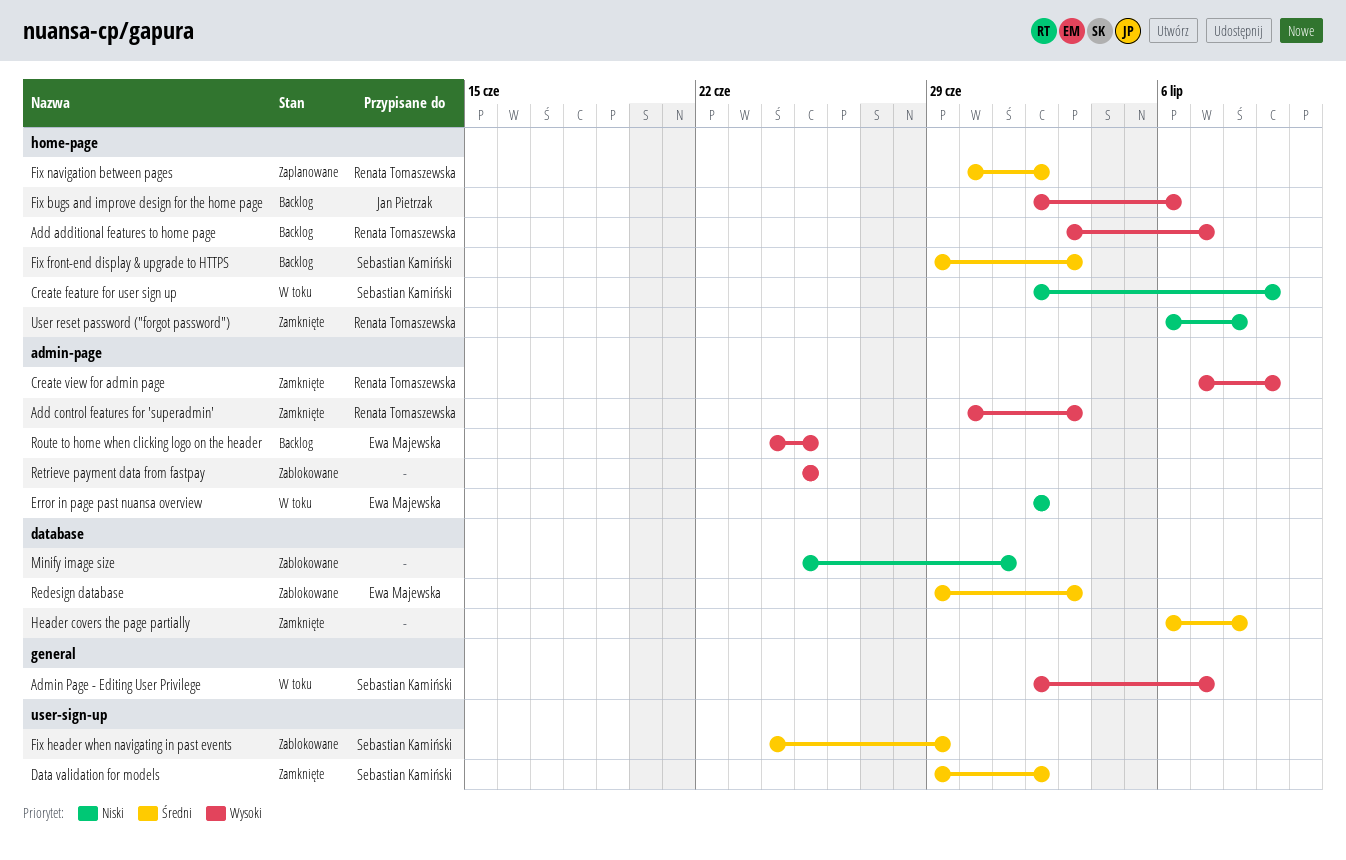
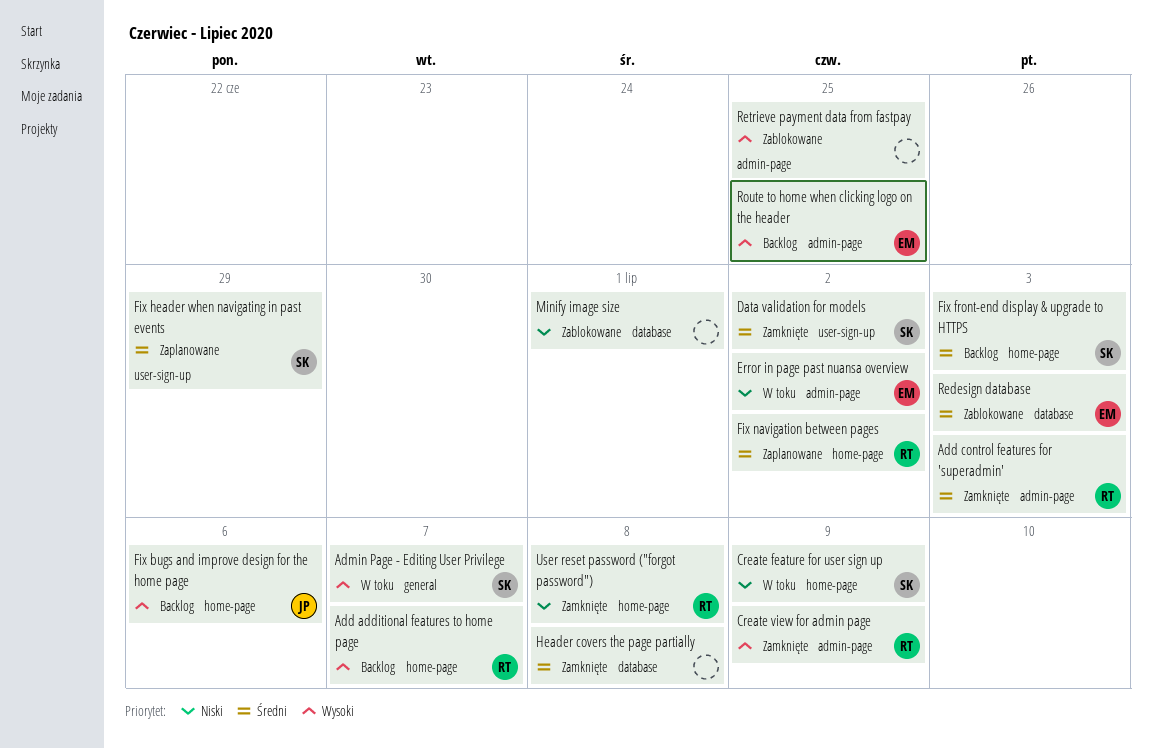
Add control features for 'superadmin', priority: Wysoki -> Średni
Fix header when navigating in past events, status: Zablokowane -> Zaplanowane

